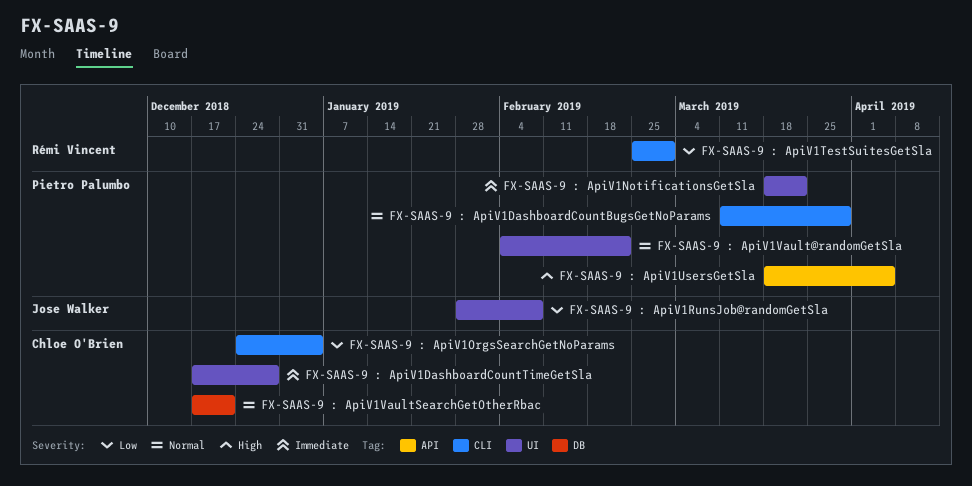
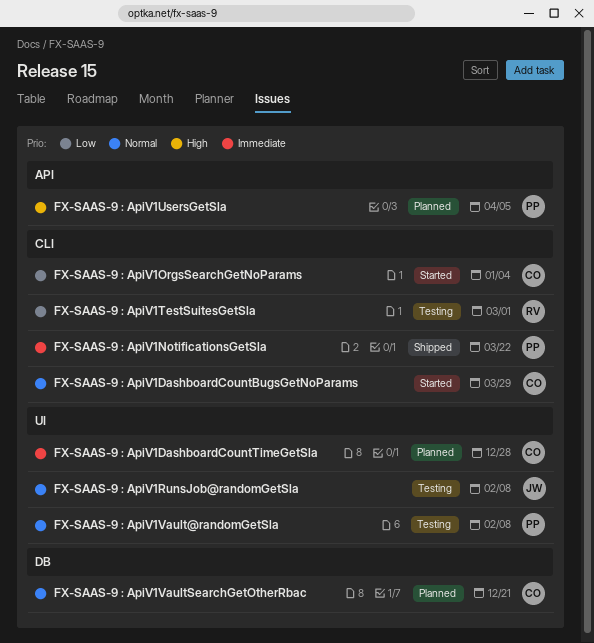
FX-SAAS-9 : ApiV1DashboardCountBugsGetNoParams, owner: Pietro Palumbo -> Chloe O'Brien
FX-SAAS-9 : ApiV1NotificationsGetSla, label: UI -> CLI
FX-SAAS-9 : ApiV1RunsJob@randomGetSla, priority: Low -> Normal
FX-SAAS-9 : ApiV1Vault@randomGetSla, due: Feb 22 -> Feb 8

